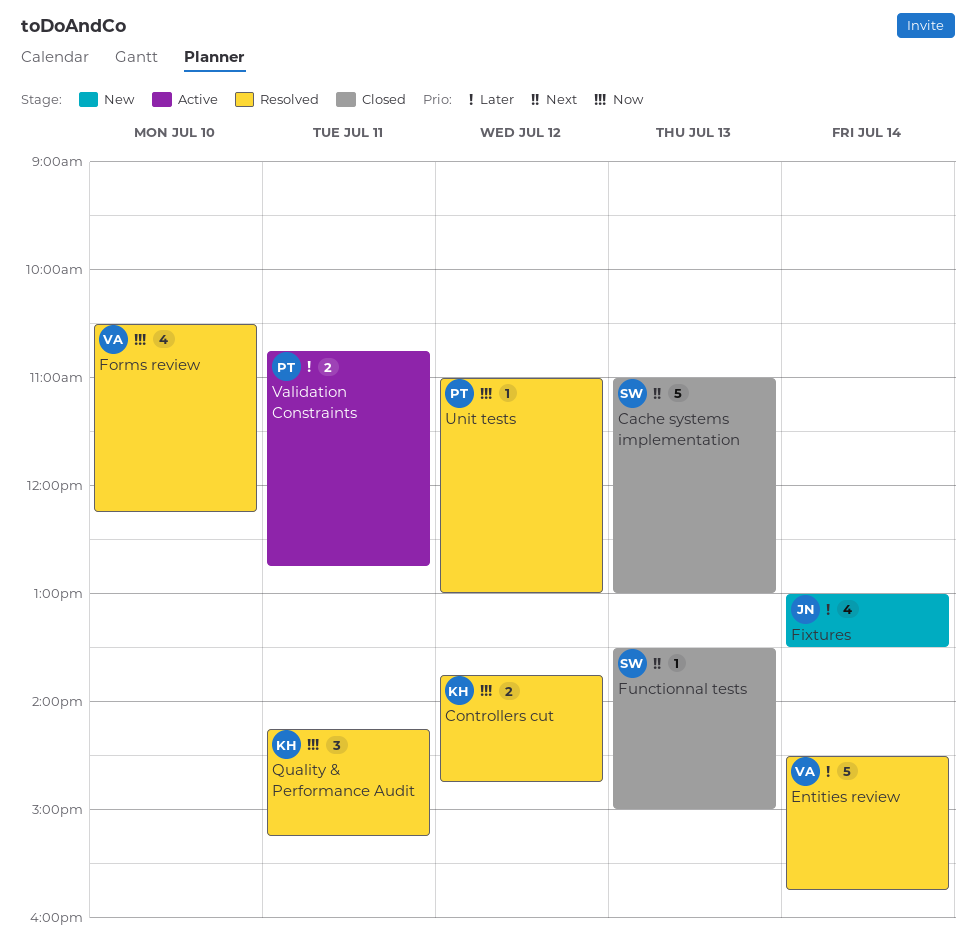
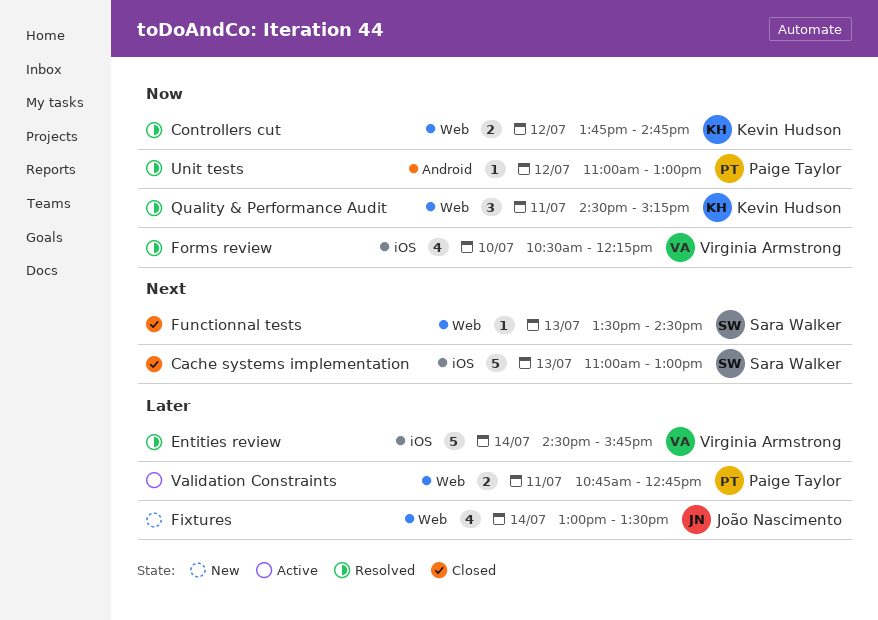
Functionnal tests, ends: 15:00 -> 14:30
Quality & Performance Audit, begins: 14:15 -> 14:30

